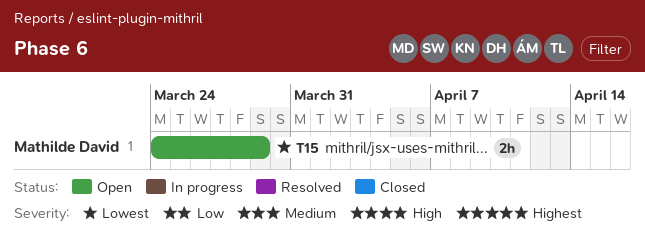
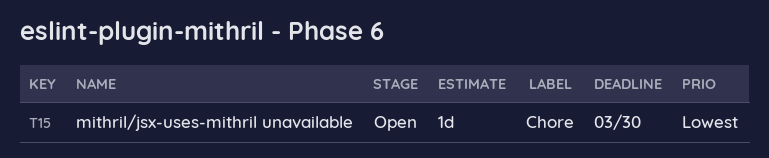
T15, estimate: 2h -> 1d
T15, due: Mar 29 -> Mar 30

